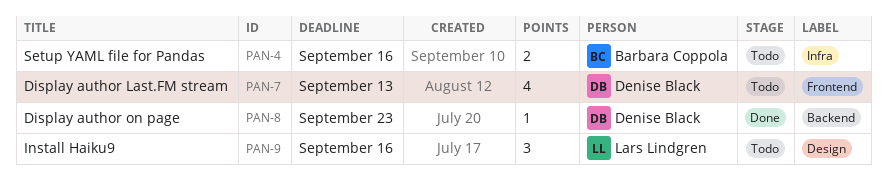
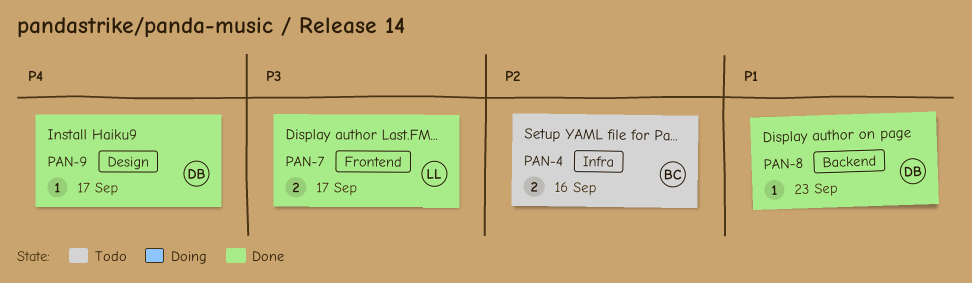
PAN-7, status: Todo -> Done
PAN-7, owner: Denise Black -> Lars Lindgren
PAN-7, estimate: 4 -> 2
PAN-7, due: Sep 13 -> Sep 17
PAN-9, status: Todo -> Done
PAN-9, owner: Lars Lindgren -> Denise Black
PAN-9, estimate: 3 -> 1
PAN-9, due: Sep 16 -> Sep 17

